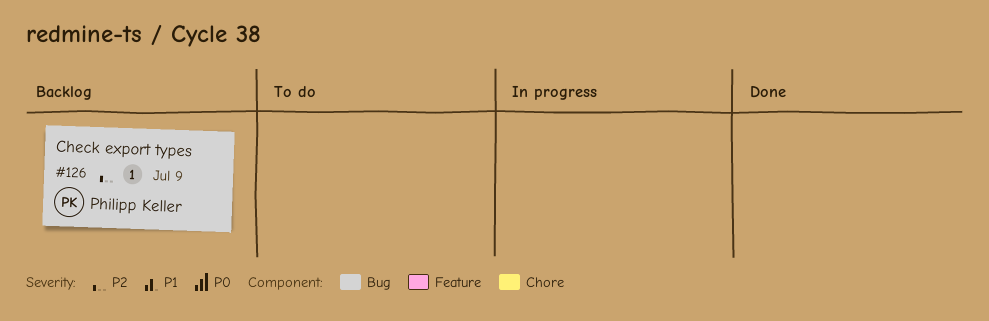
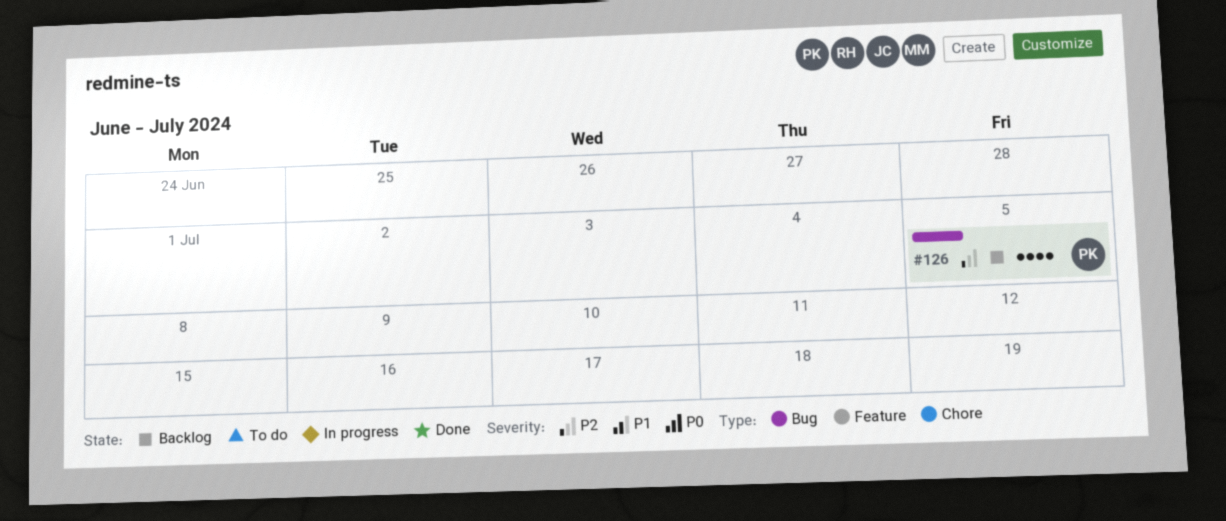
#126, estimate: 1 -> 4
#126, due: Jul 9 -> Jul 5

